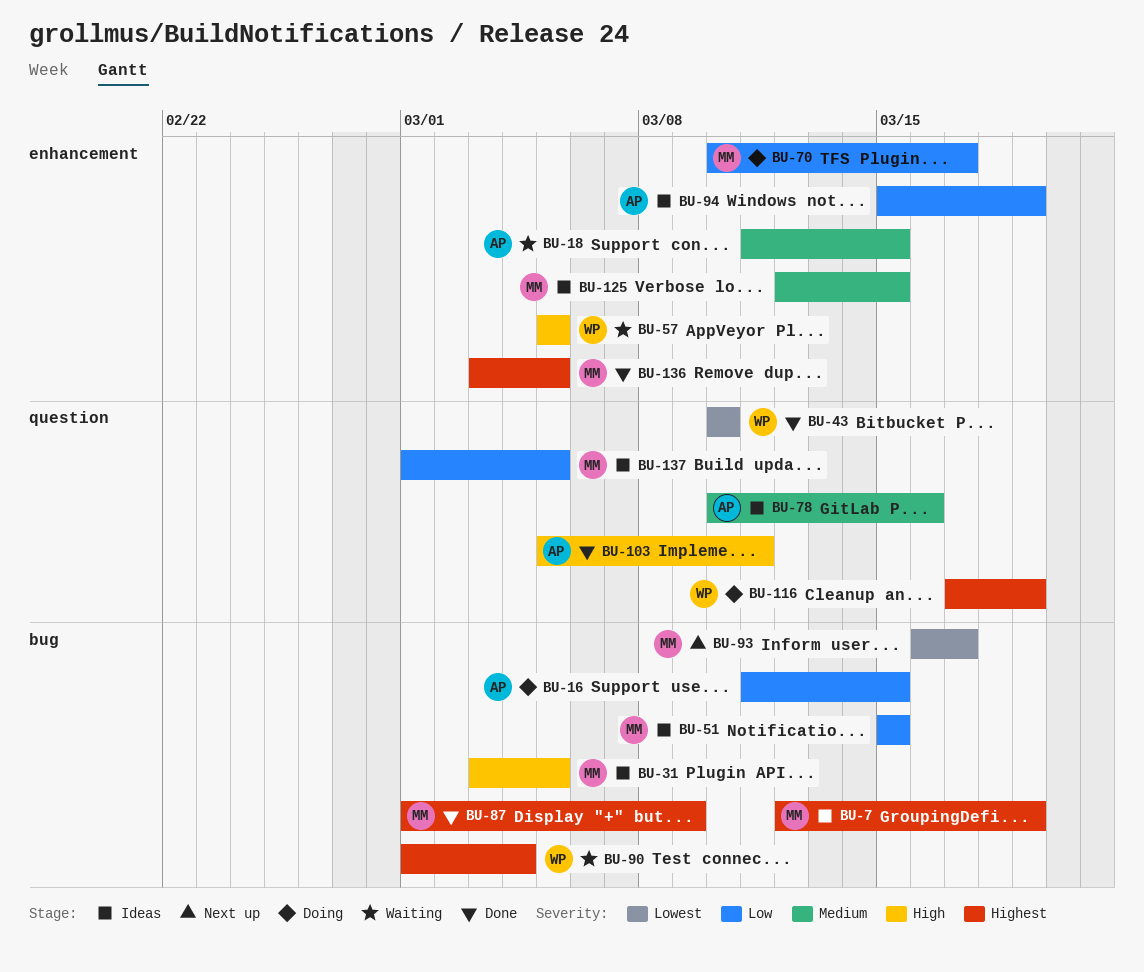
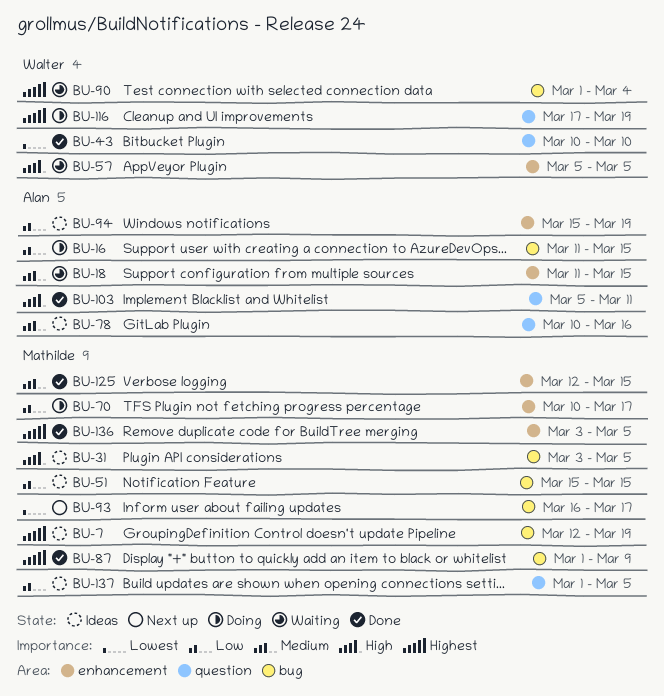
BU-125, status: Ideas -> Done

